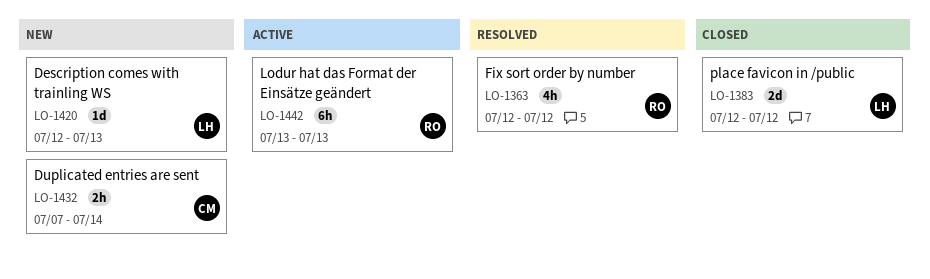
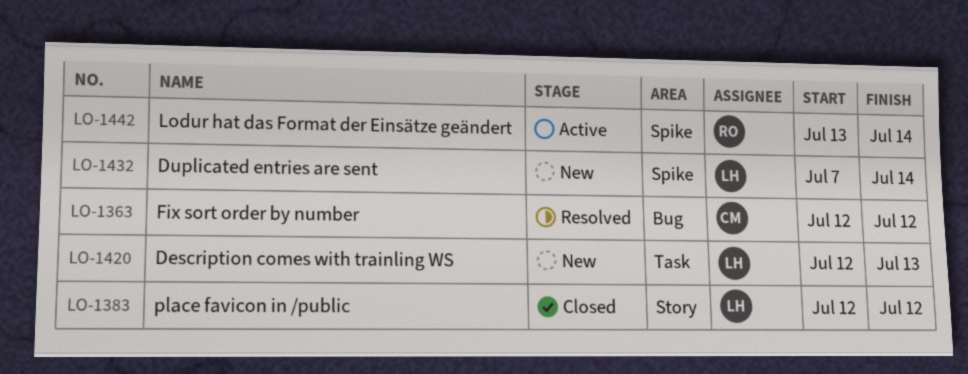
LO-1363, owner: RO -> CM
LO-1432, owner: CM -> LH
LO-1442, due: Jul 13 -> Jul 14

